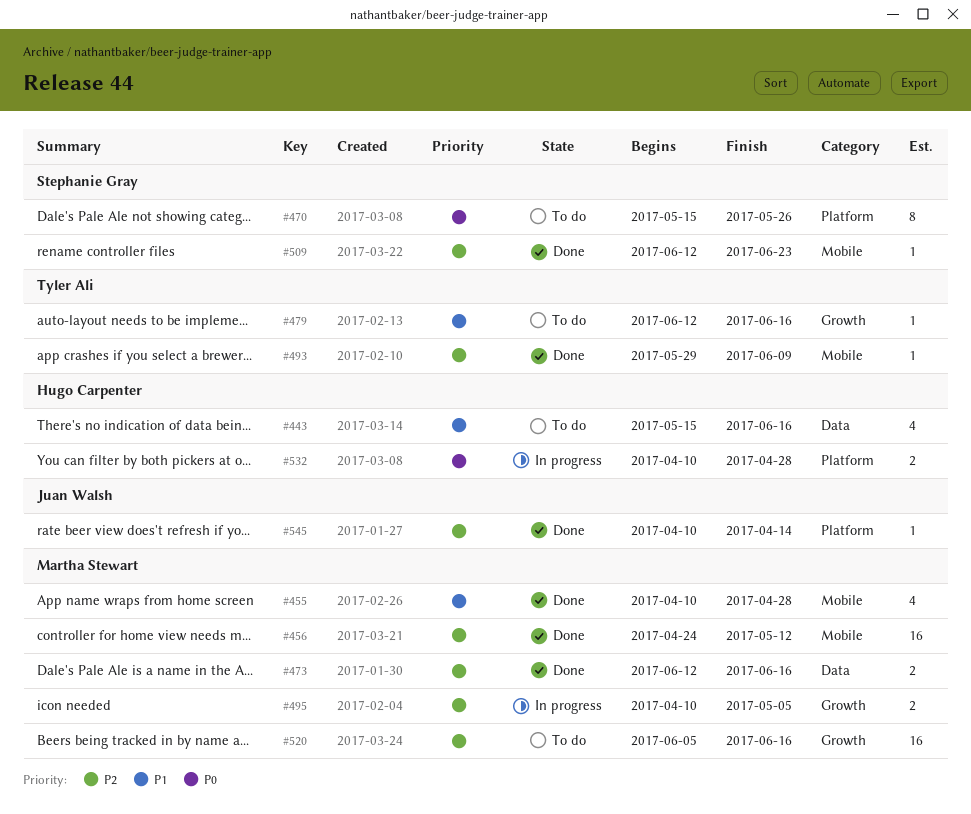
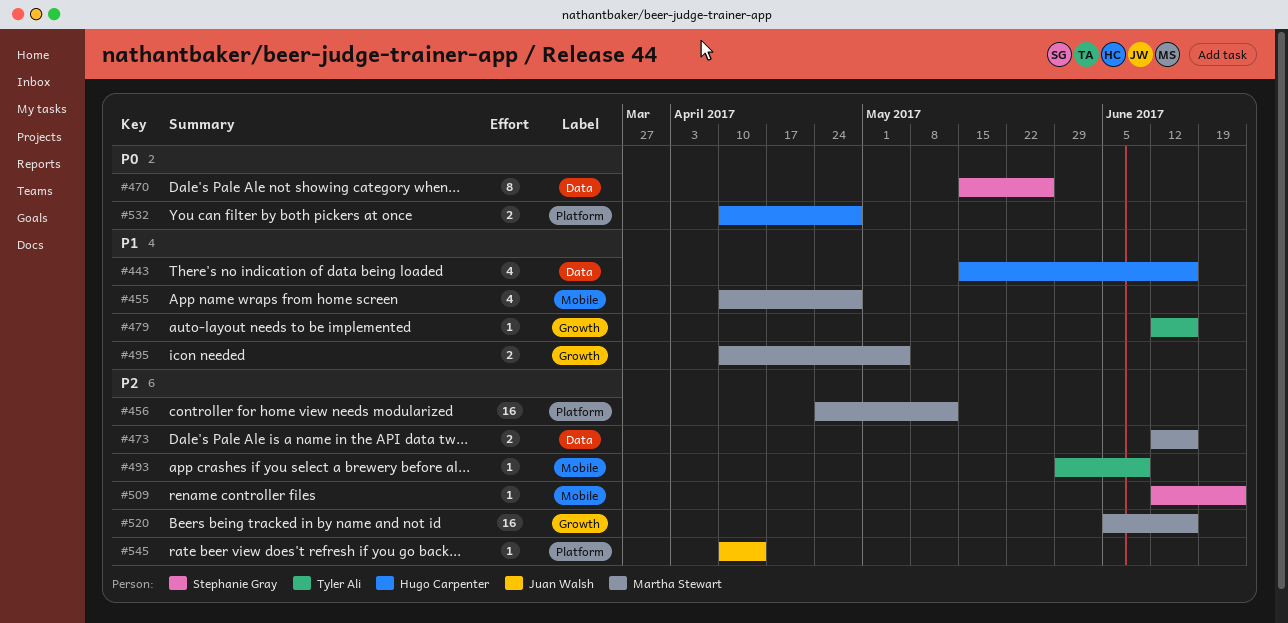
#456, label: Mobile -> Platform
#470, label: Platform -> Data
#495, priority: P2 -> P1

